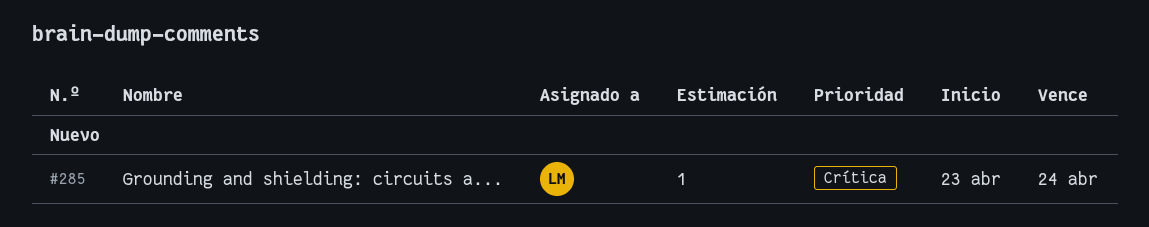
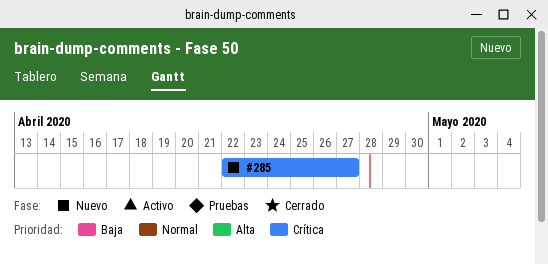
#285, start: Apr 23 -> Apr 22
#285, due: Apr 24 -> Apr 27

